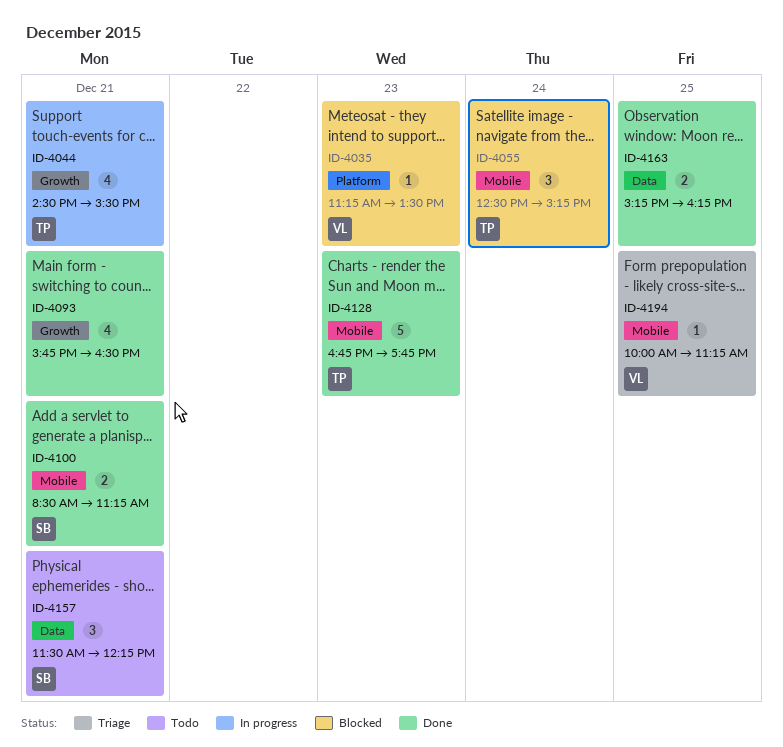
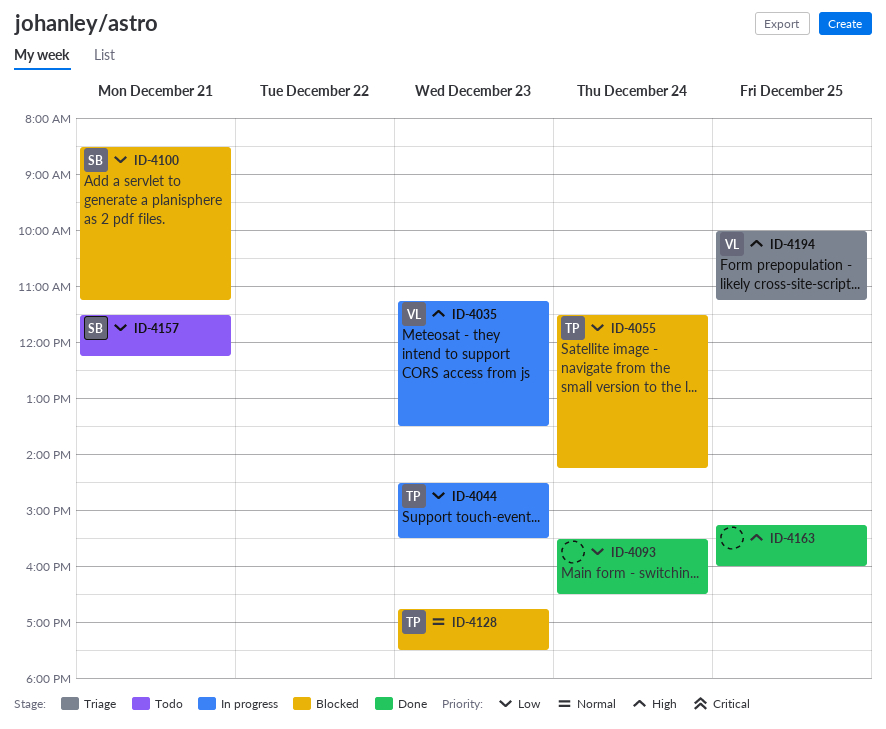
ID-4035, status: Blocked -> In progress
ID-4044, day: Dec 21 -> Dec 23
ID-4055, begins: 12:30 -> 11:30
ID-4055, ends: 15:15 -> 14:15
ID-4093, day: Dec 21 -> Dec 24
ID-4093, begins: 15:45 -> 15:30
ID-4100, status: Done -> Blocked
ID-4128, status: Done -> Blocked
ID-4128, ends: 17:45 -> 17:30
ID-4163, ends: 16:15 -> 16:00

